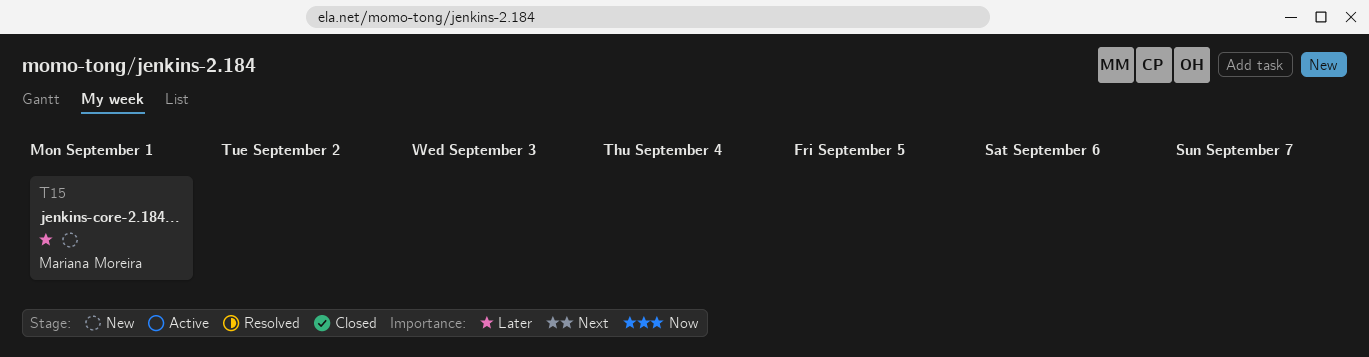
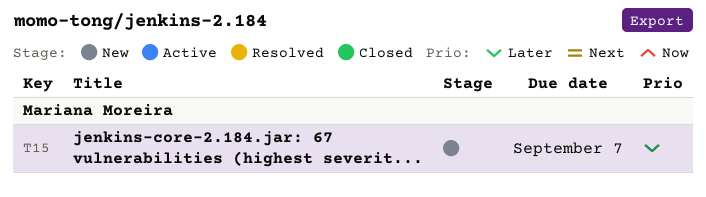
T15, due: Sep 1 -> Sep 7

